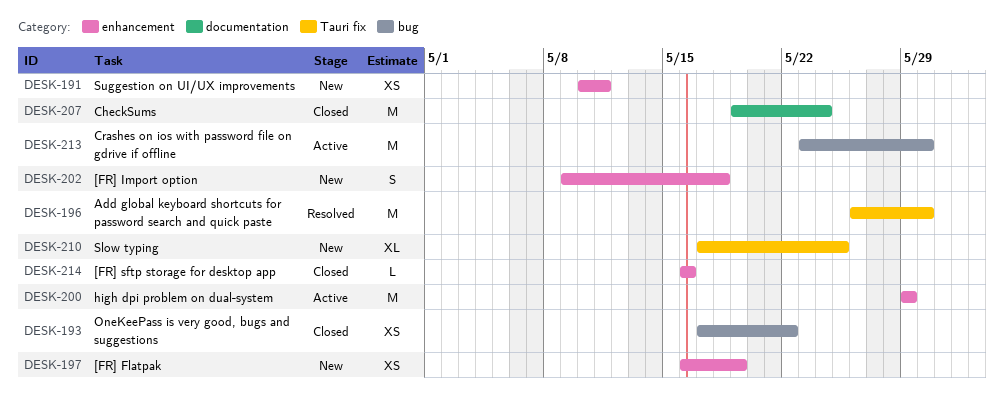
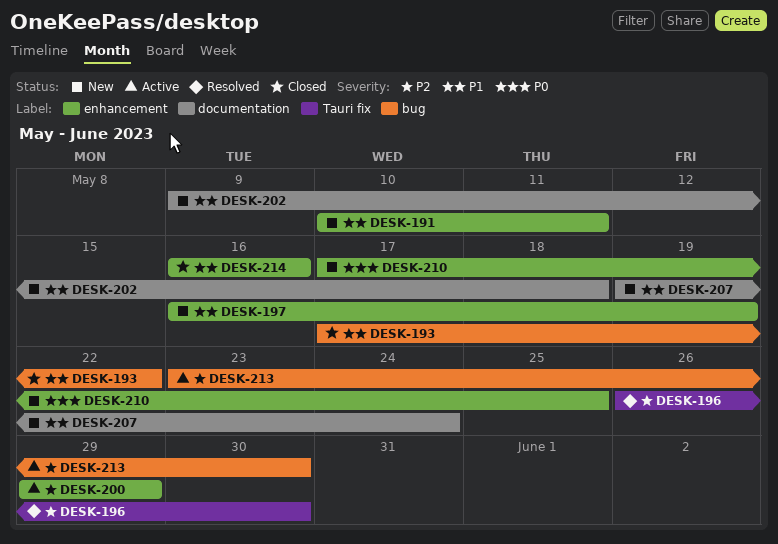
DESK-202, label: enhancement -> documentation
DESK-207, status: Closed -> New
DESK-210, label: Tauri fix -> enhancement

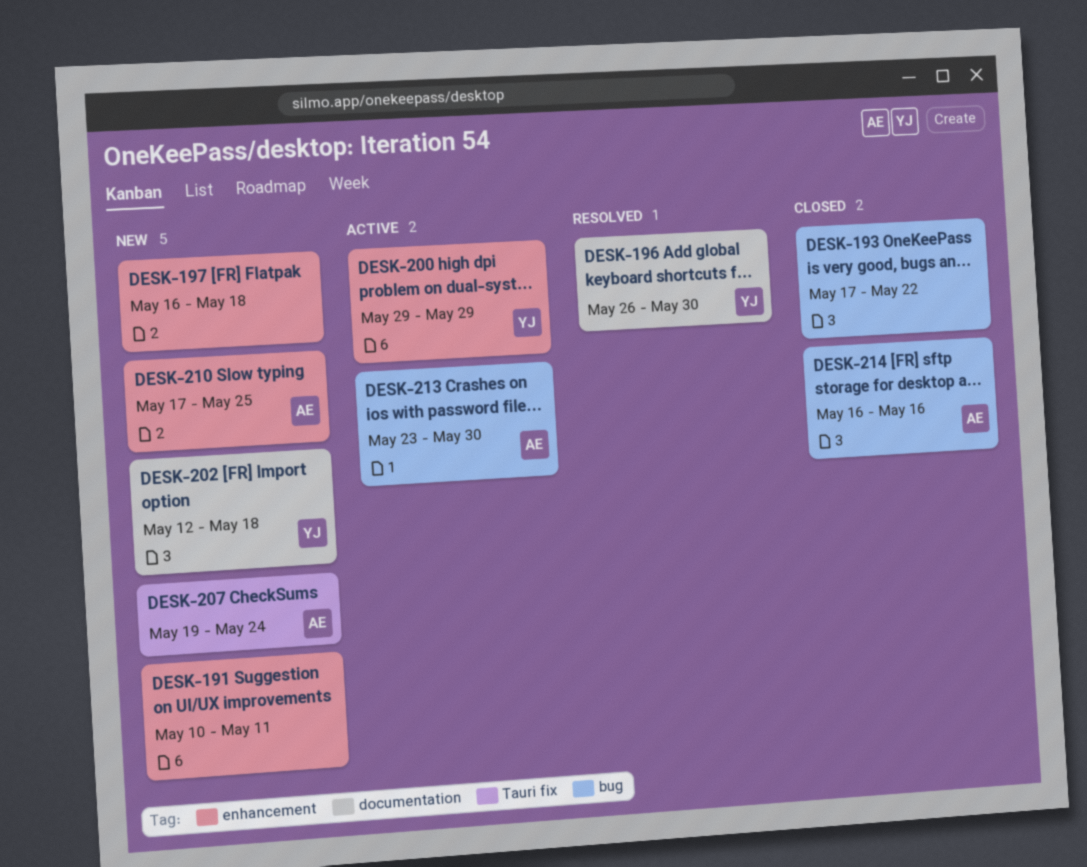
DESK-196, label: Tauri fix -> documentation
DESK-197, due: May 19 -> May 18
DESK-202, start: May 9 -> May 12
DESK-207, label: documentation -> Tauri fix
DESK-214, label: enhancement -> bug

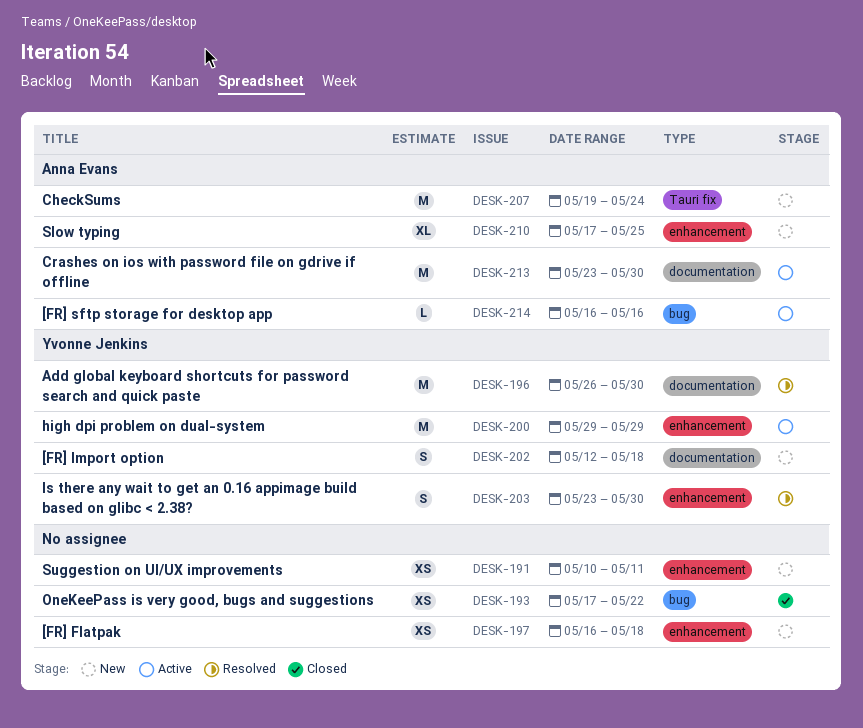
DESK-203: none -> present
DESK-213, label: bug -> documentation
DESK-214, status: Closed -> Active

